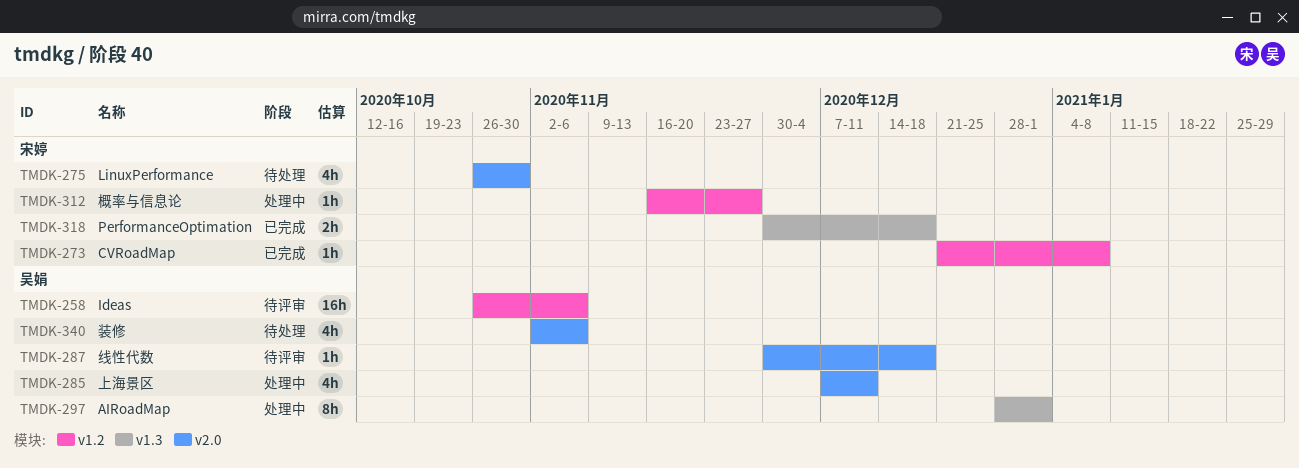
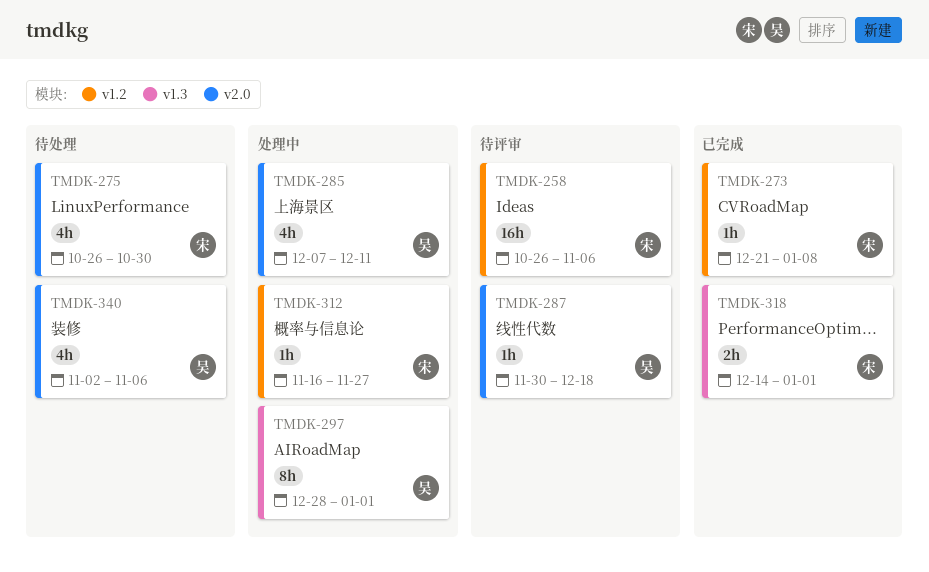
TMDK-258, owner: 吴娟 -> 宋婷
TMDK-318, start: Nov 30 -> Dec 14
TMDK-318, due: Dec 18 -> Jan 1

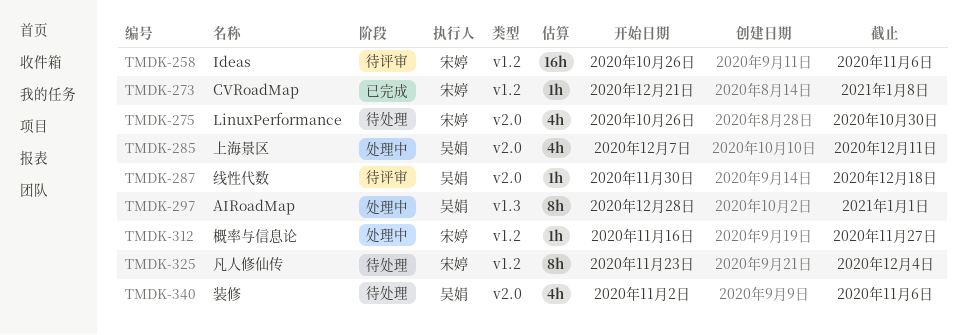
TMDK-318: present -> none
TMDK-325: none -> present

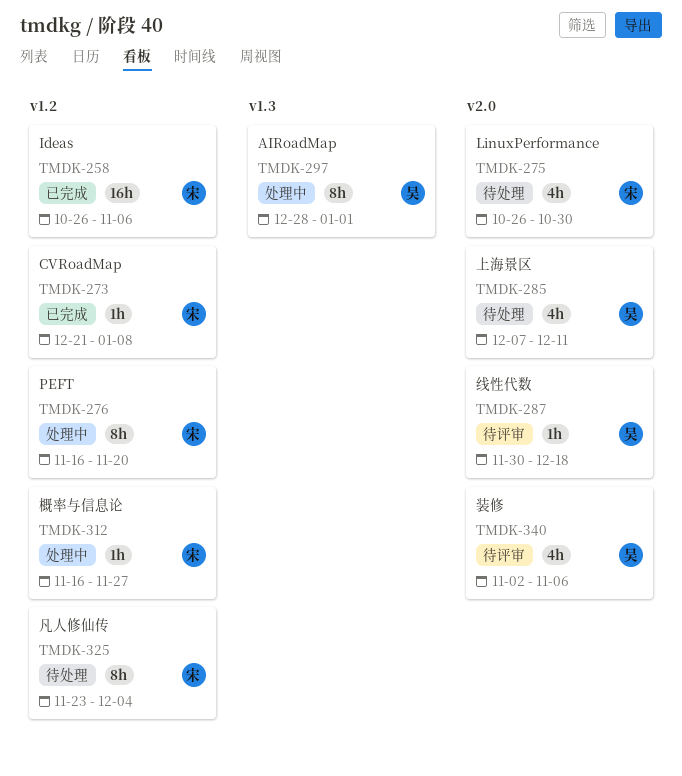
TMDK-258, status: 待评审 -> 已完成
TMDK-276: none -> present
TMDK-285, status: 处理中 -> 待处理
TMDK-340, status: 待处理 -> 待评审

